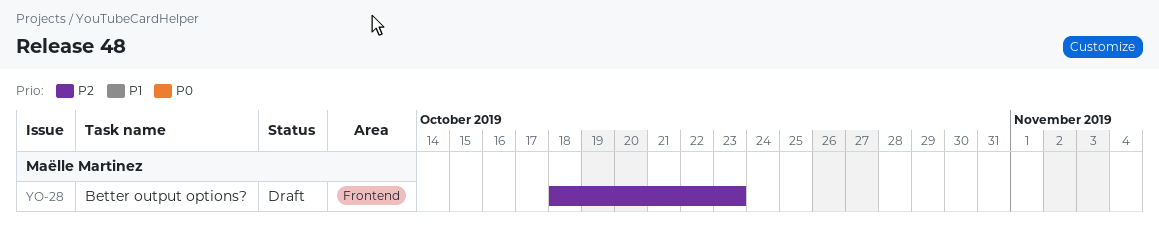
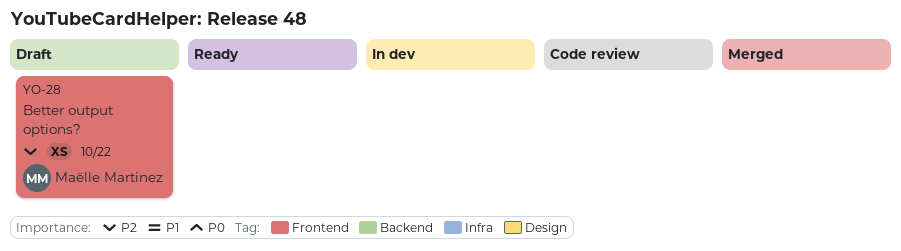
YO-28, due: Oct 23 -> Oct 22

